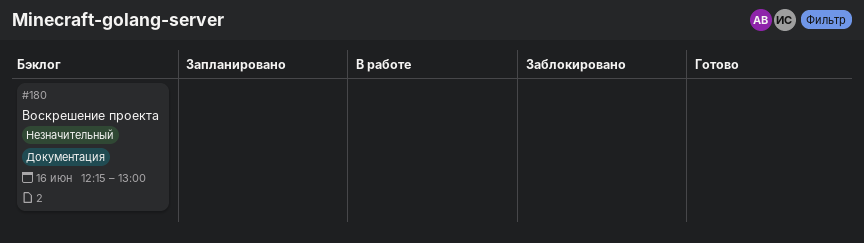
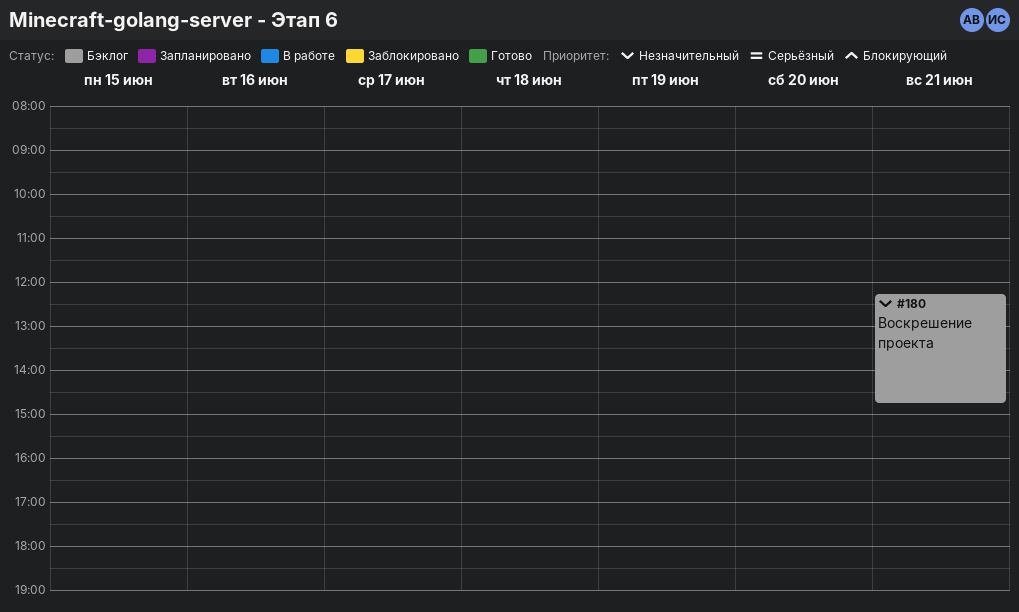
#180, day: Jun 16 -> Jun 21
#180, ends: 13:00 -> 14:45

